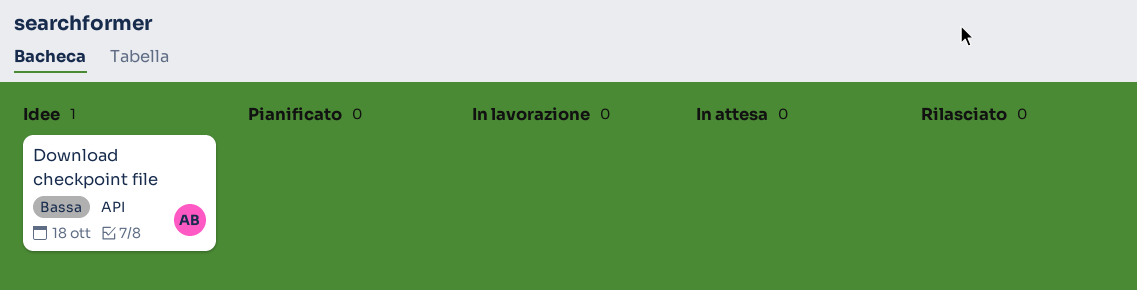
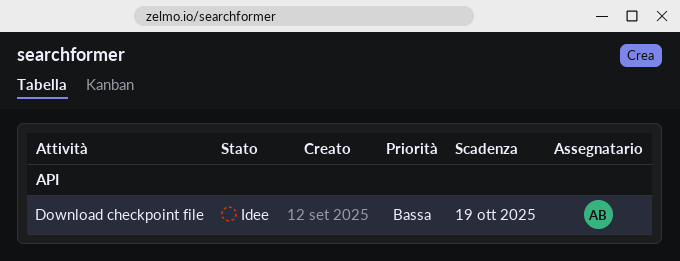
Download checkpoint file, due: Oct 18 -> Oct 19

